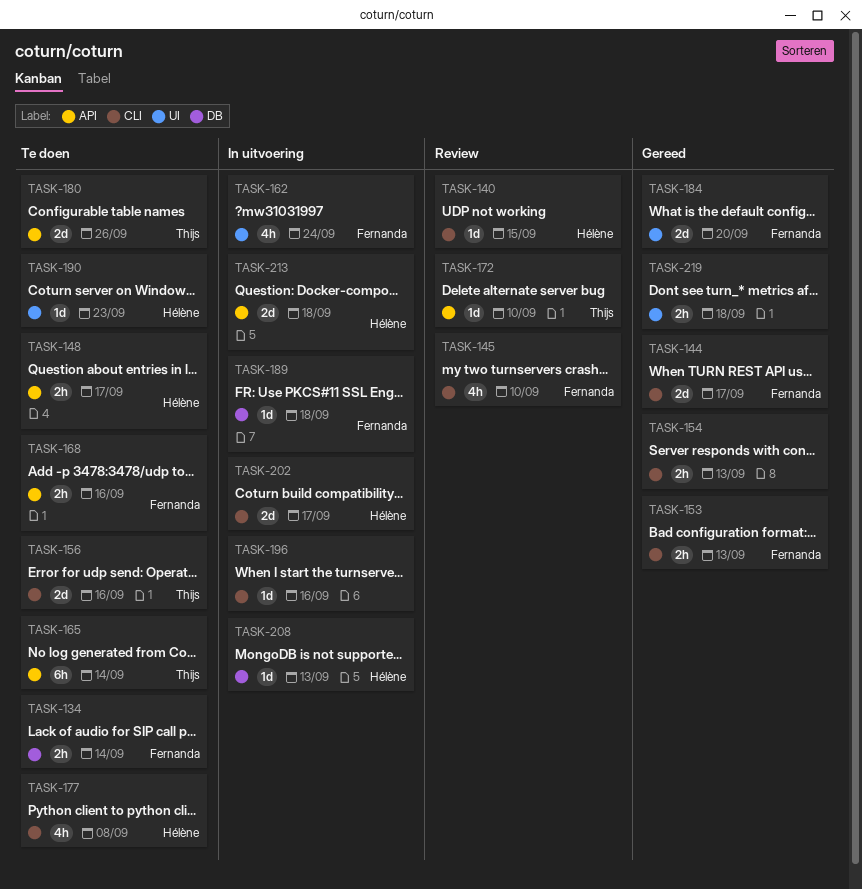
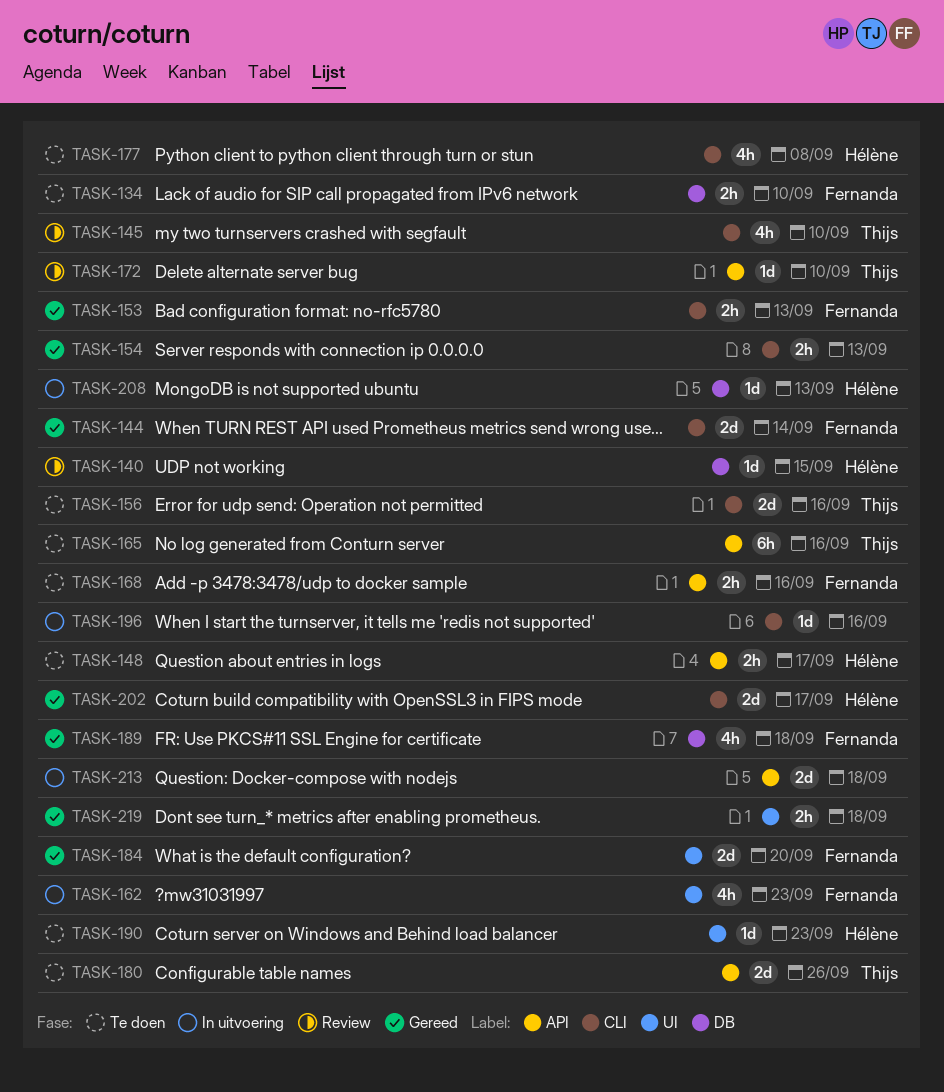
TASK-134, due: Sep 14 -> Sep 10
TASK-140, label: CLI -> DB
TASK-144, due: Sep 17 -> Sep 14
TASK-145, owner: Fernanda -> Thijs
TASK-162, due: Sep 24 -> Sep 23
TASK-165, due: Sep 14 -> Sep 16
TASK-189, status: In uitvoering -> Gereed
TASK-189, estimate: 1d -> 4h
TASK-202, status: In uitvoering -> Gereed
TASK-213, owner: Hélène -> none

